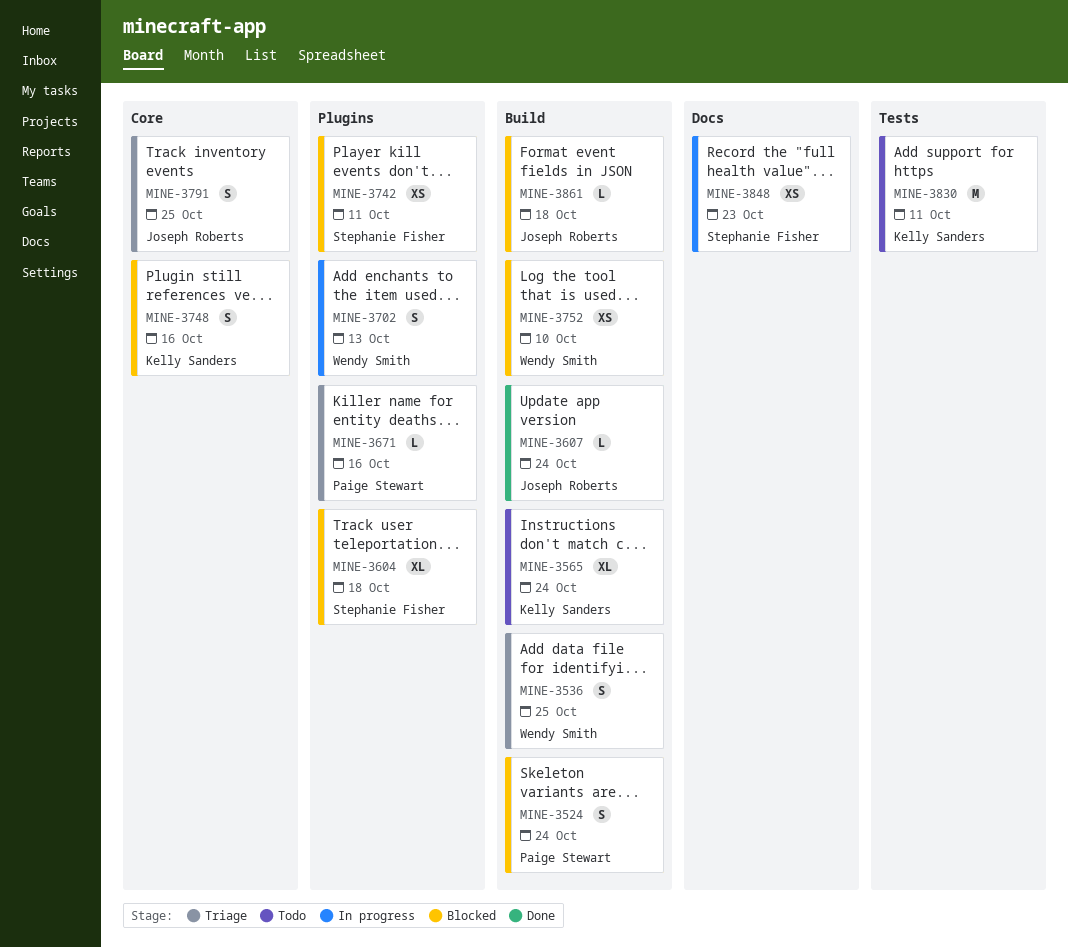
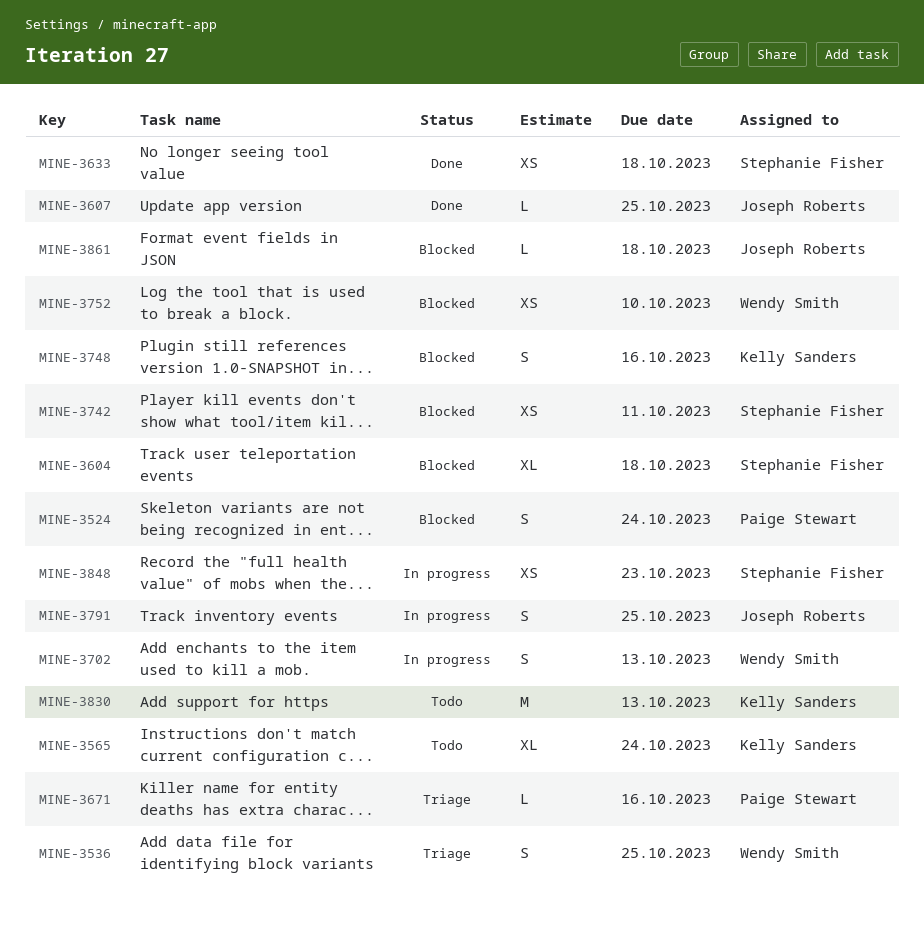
MINE-3607, due: Oct 24 -> Oct 25
MINE-3633: none -> present
MINE-3791, status: Triage -> In progress
MINE-3830, due: Oct 11 -> Oct 13

